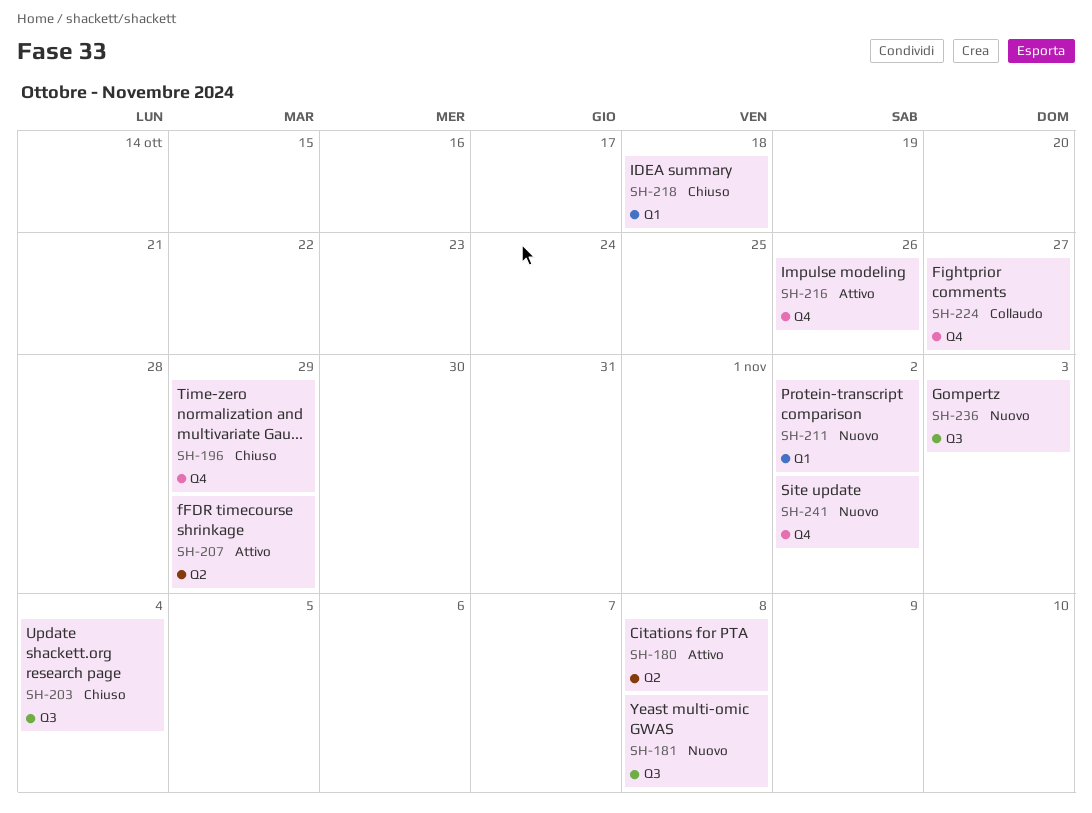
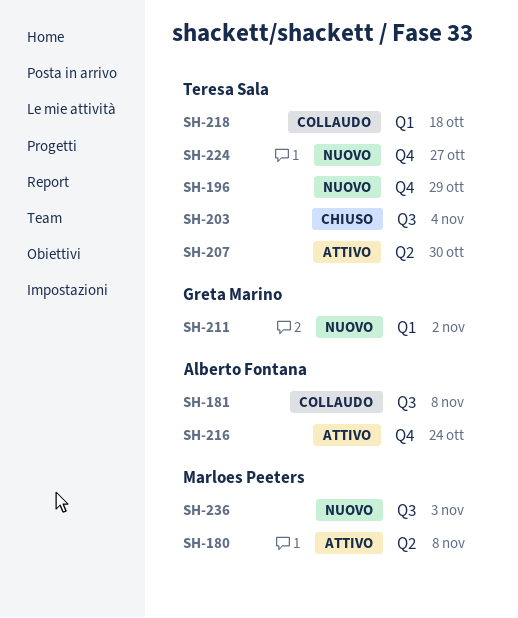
SH-181, status: Nuovo -> Collaudo
SH-196, status: Chiuso -> Nuovo
SH-207, due: Oct 29 -> Oct 30
SH-216, due: Oct 26 -> Oct 24
SH-218, status: Chiuso -> Collaudo
SH-224, status: Collaudo -> Nuovo
SH-241: present -> none

